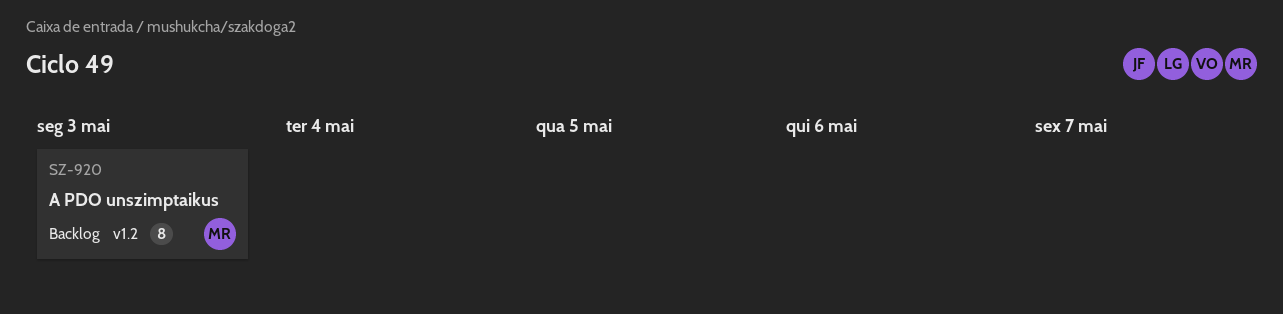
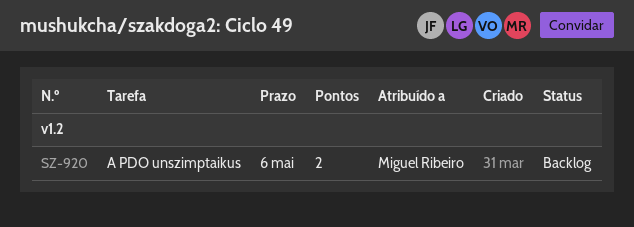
SZ-920, estimate: 8 -> 2
SZ-920, due: May 3 -> May 6

